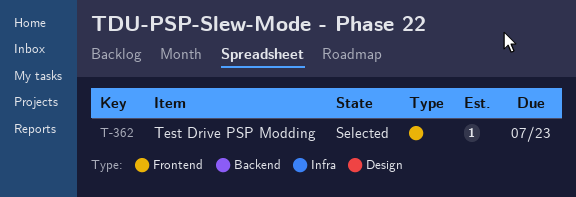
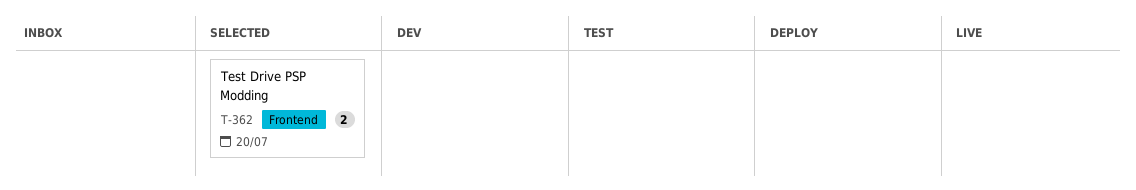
T-362, estimate: 1 -> 2
T-362, due: Jul 23 -> Jul 20

